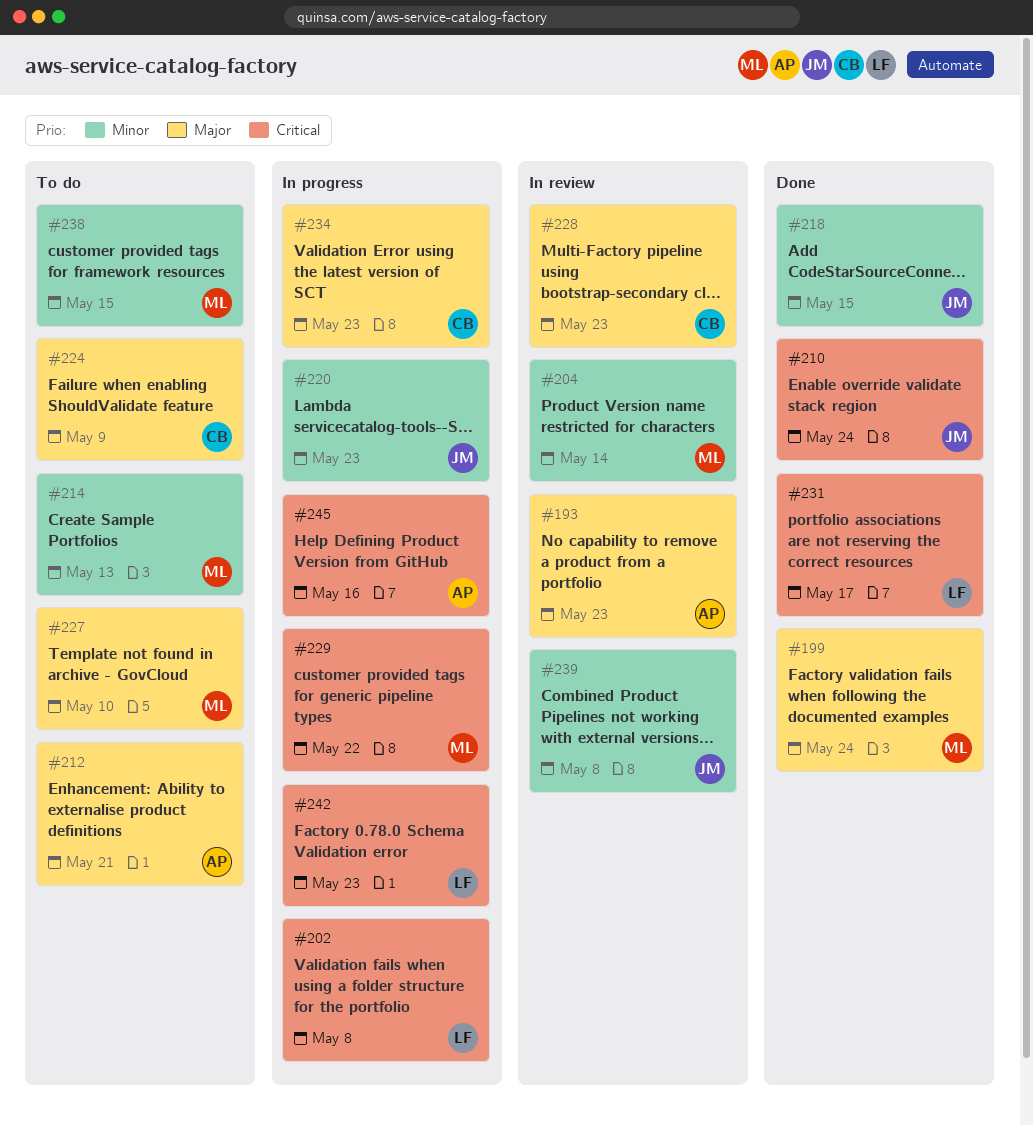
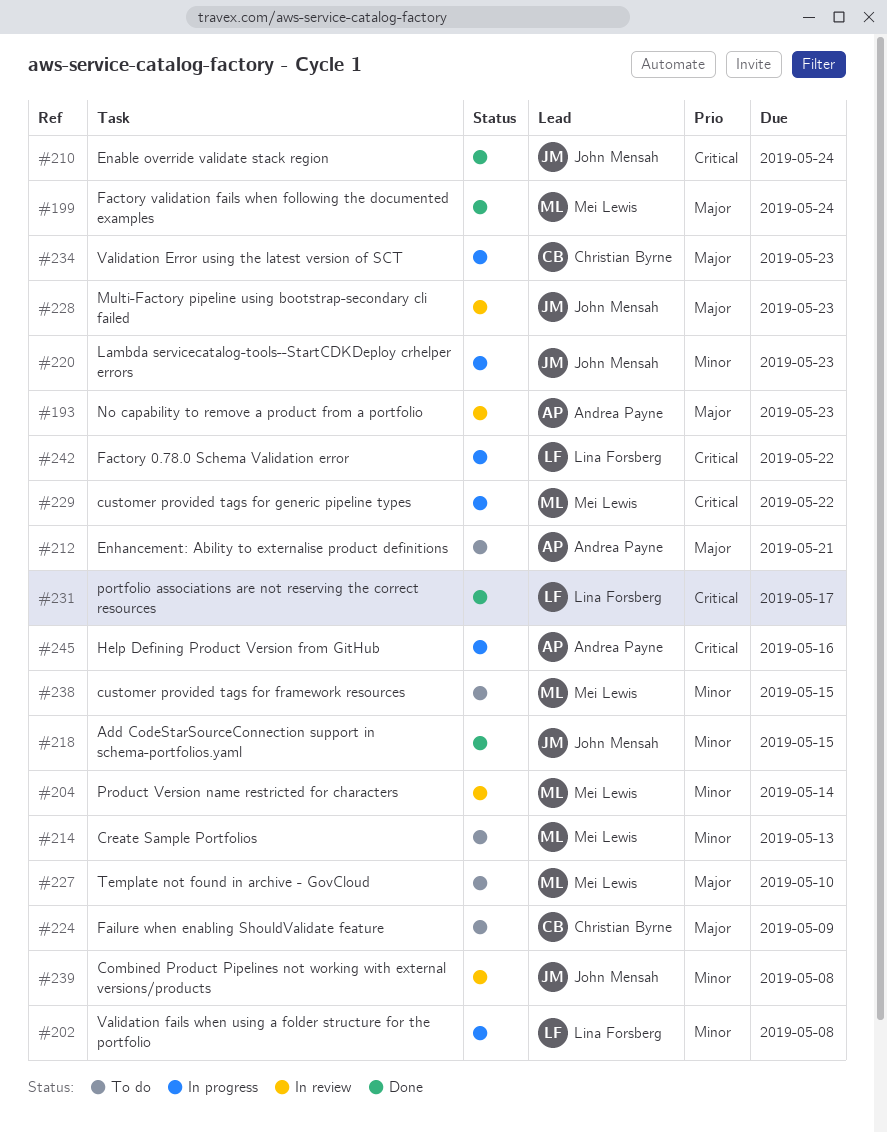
#202, priority: Critical -> Minor
#228, owner: Christian Byrne -> John Mensah
#242, due: May 23 -> May 22

